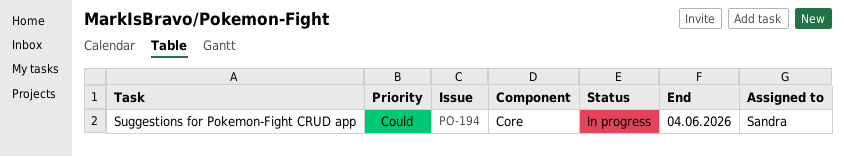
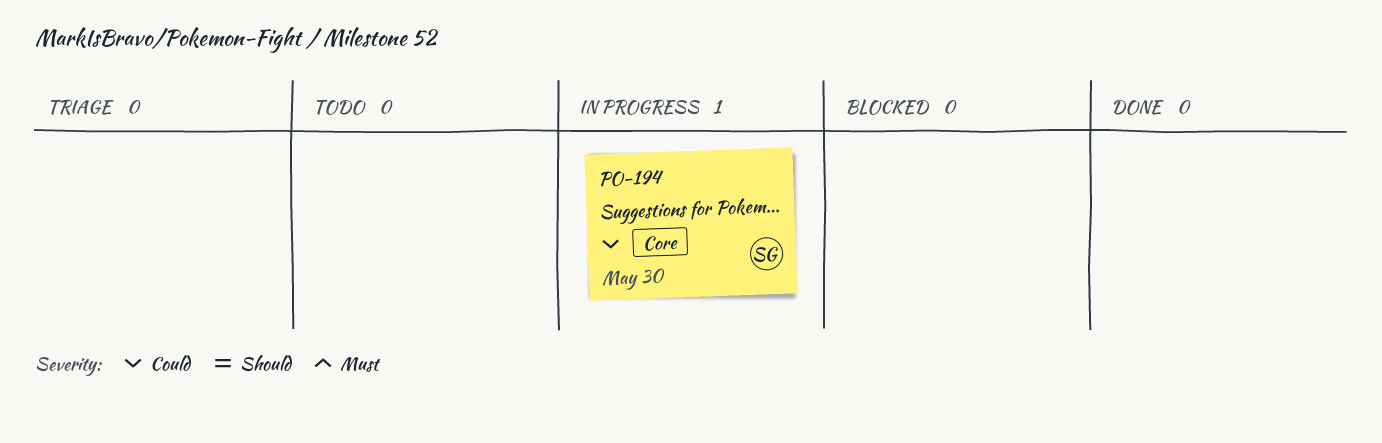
PO-194, due: Jun 4 -> May 30

